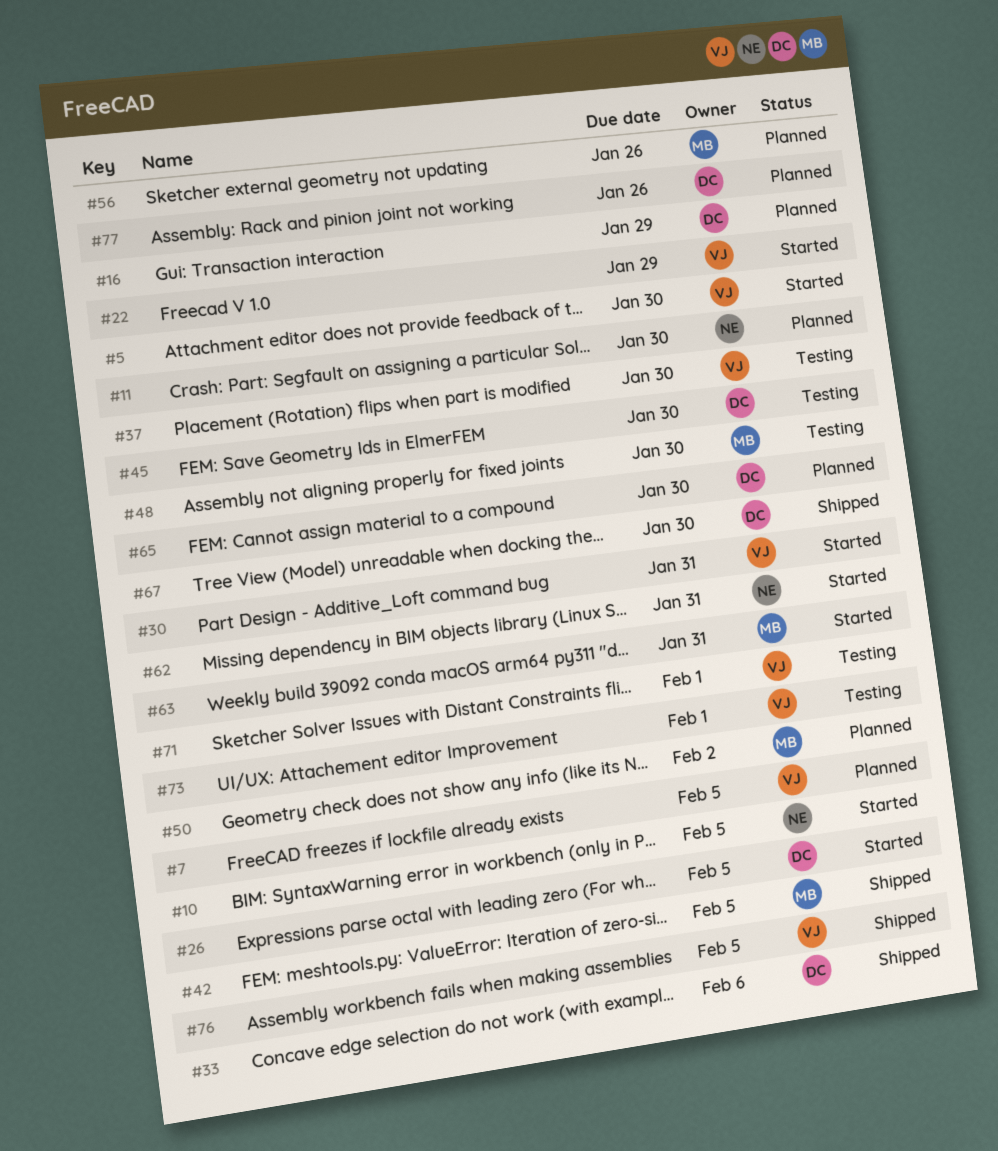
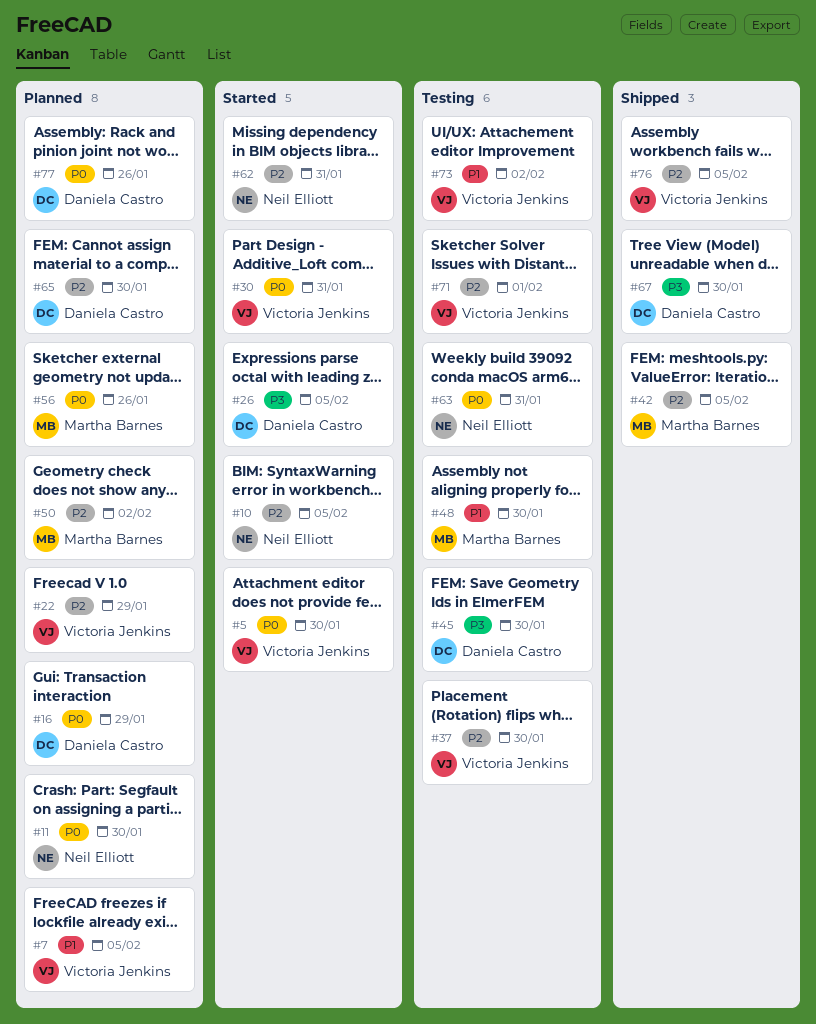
#22, status: Started -> Planned
#33: present -> none
#63, status: Started -> Testing
#63, owner: Martha Barnes -> Neil Elliott
#73, due: Feb 1 -> Feb 2

